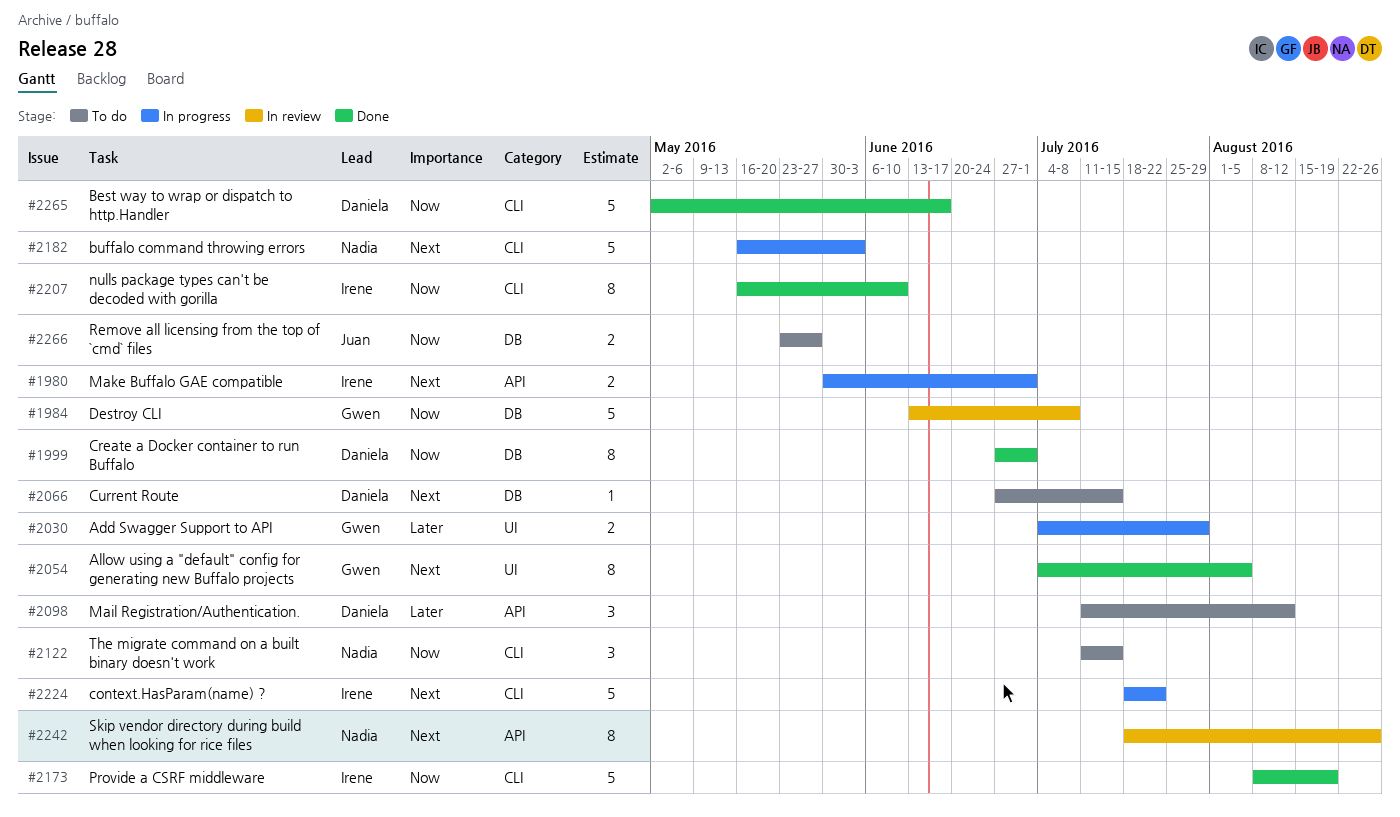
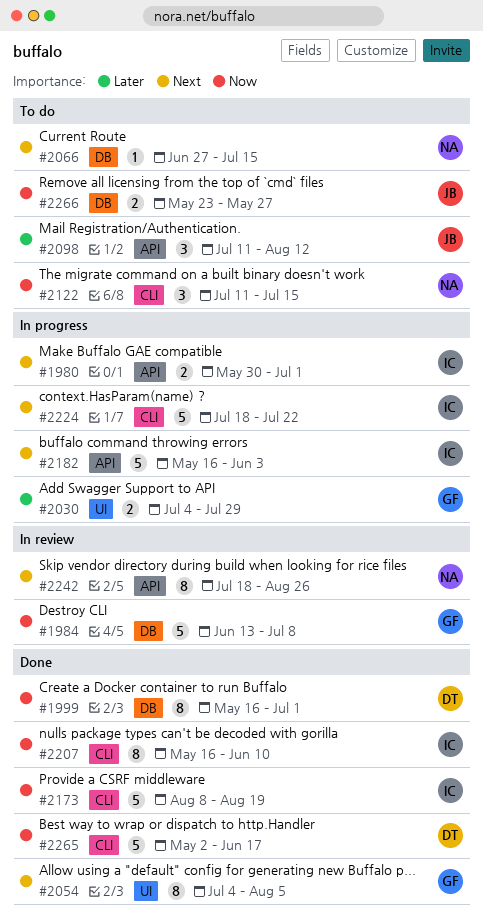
#1999, start: Jun 27 -> May 16
#2066, owner: Daniela -> Nadia
#2098, owner: Daniela -> Juan
#2182, owner: Nadia -> Irene
#2182, label: CLI -> API

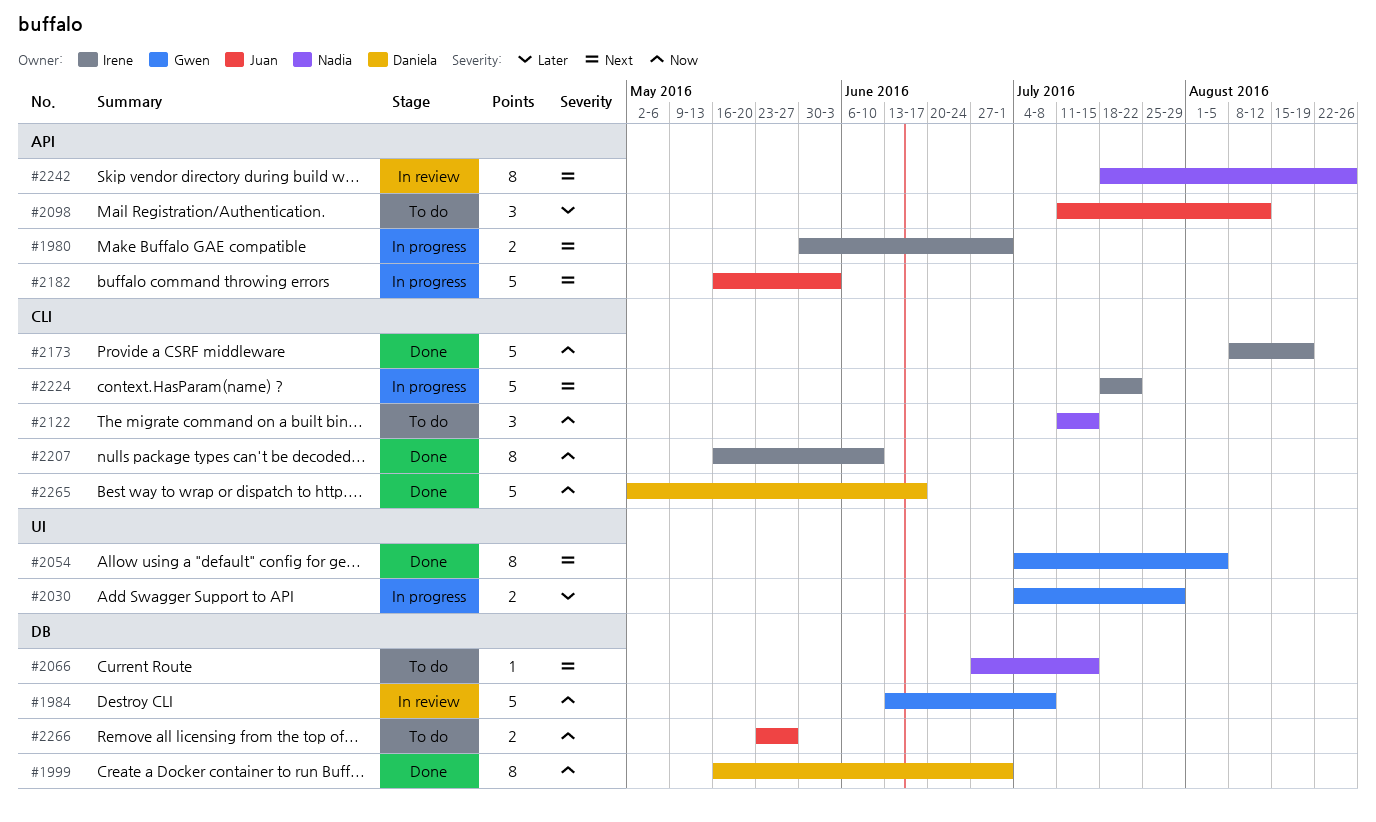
#2182, owner: Irene -> Juan

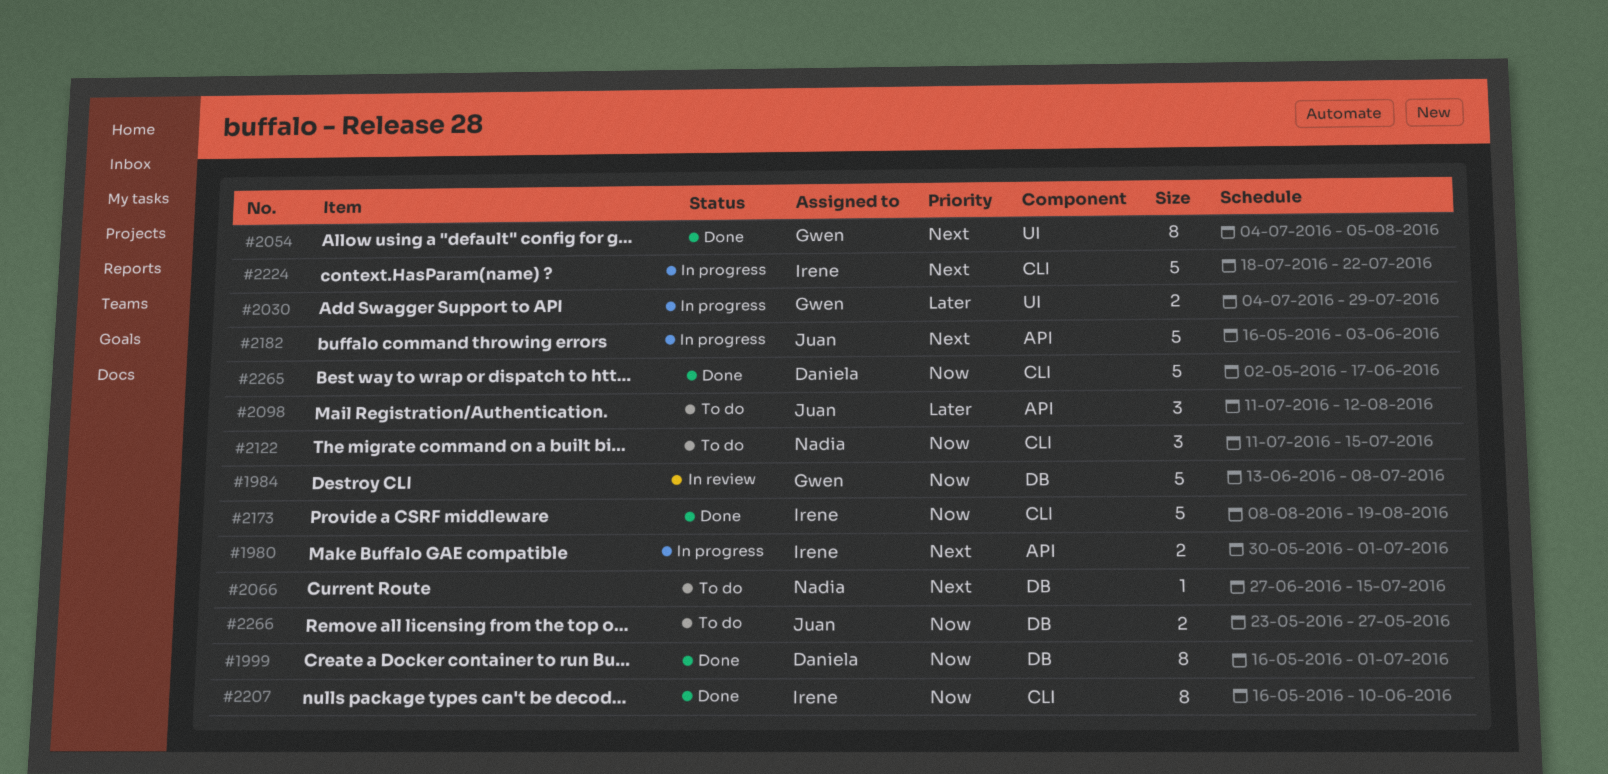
#2242: present -> none

